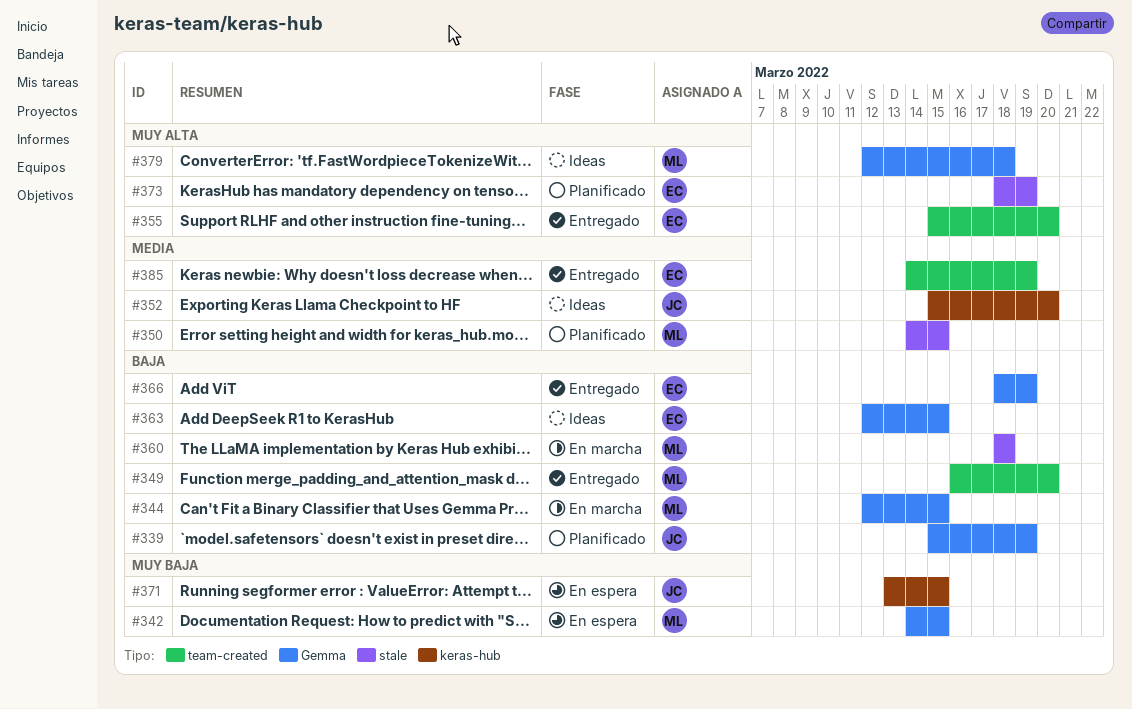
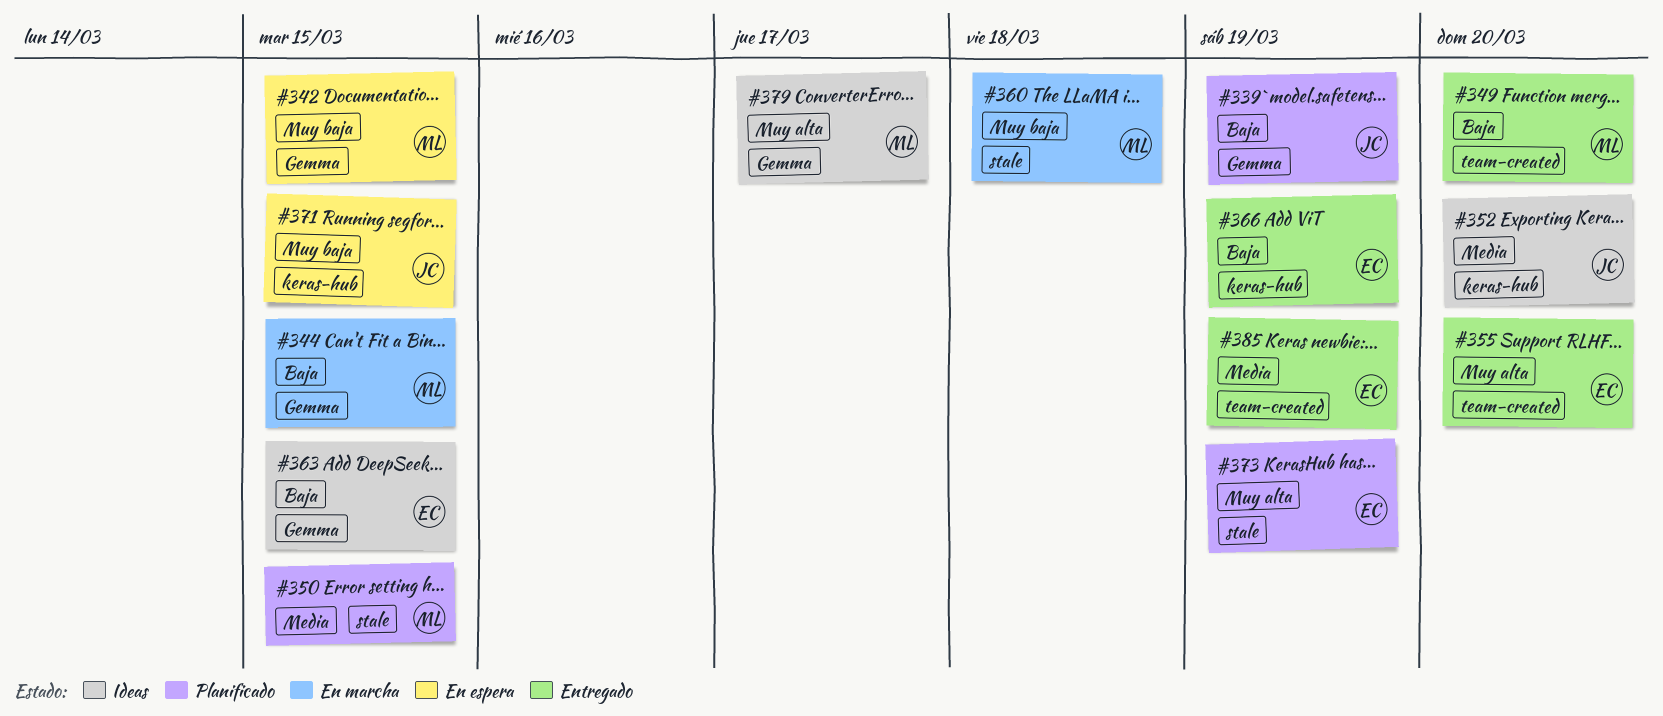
#360, priority: Baja -> Muy baja
#366, label: Gemma -> keras-hub
#379, due: Mar 18 -> Mar 17

